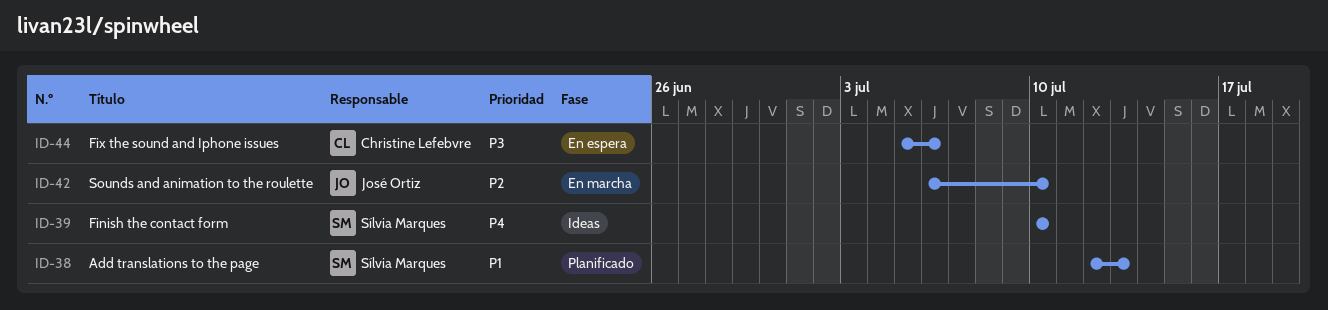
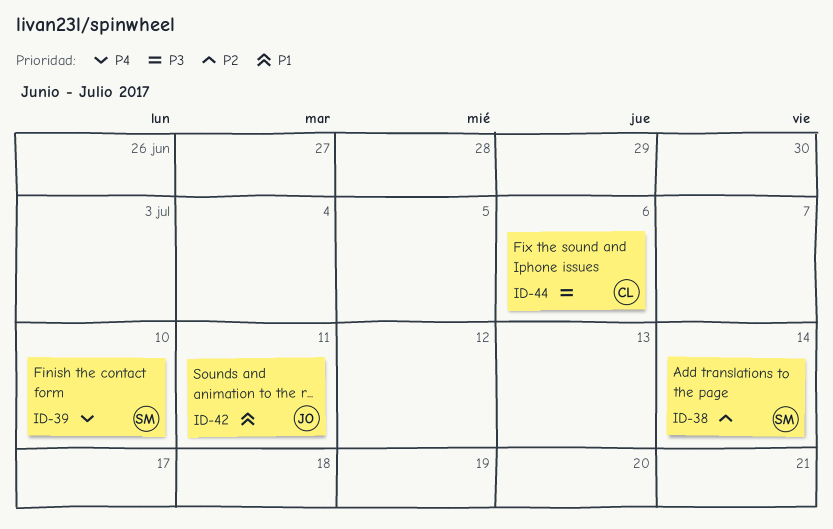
ID-38, priority: P1 -> P2
ID-38, due: Jul 13 -> Jul 14
ID-42, priority: P2 -> P1
ID-42, due: Jul 10 -> Jul 11

